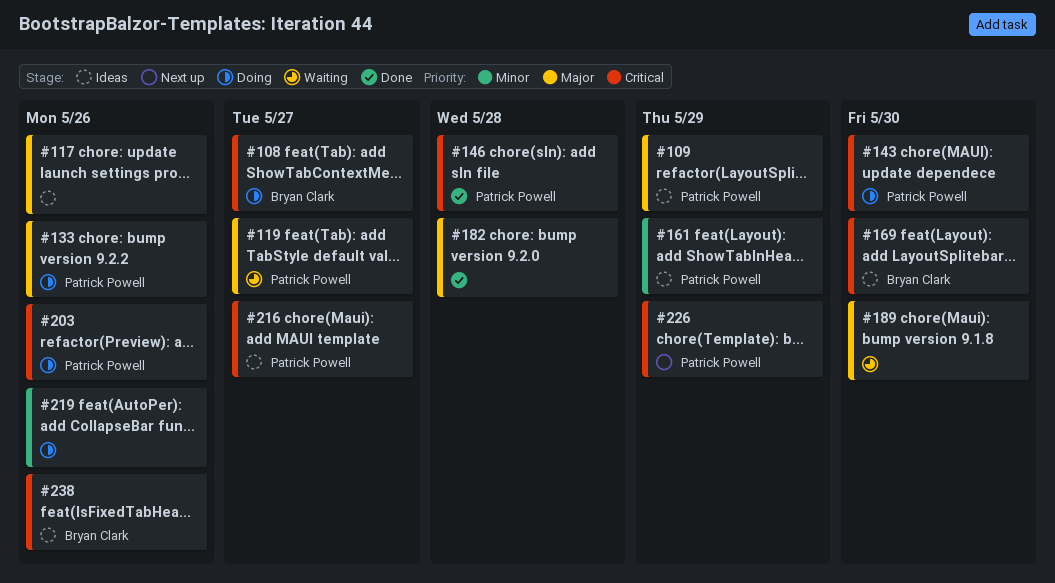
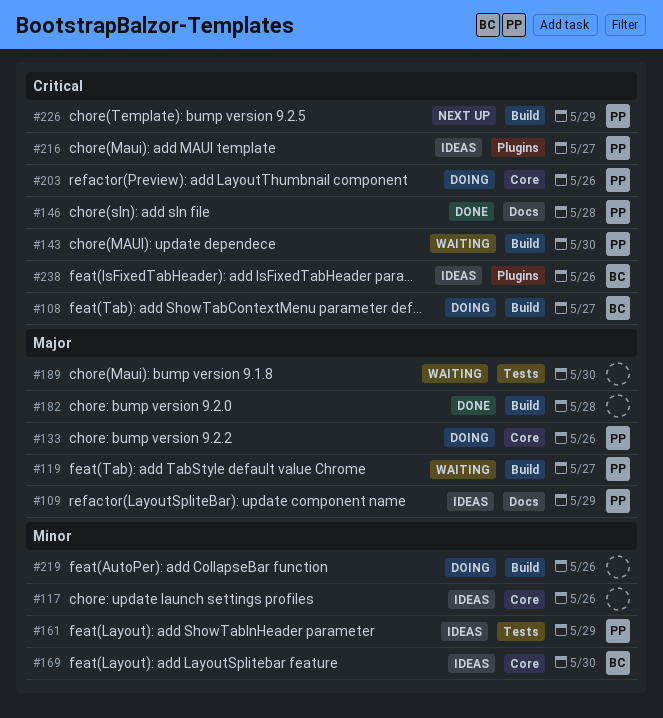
#117, priority: Major -> Minor
#143, status: Doing -> Waiting
#169, priority: Critical -> Minor

